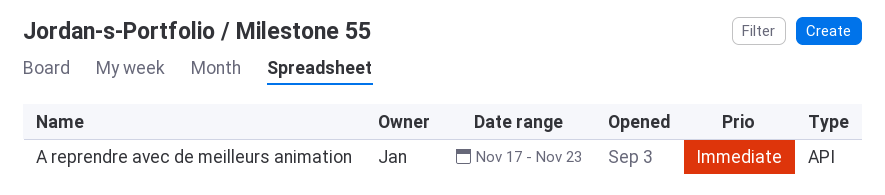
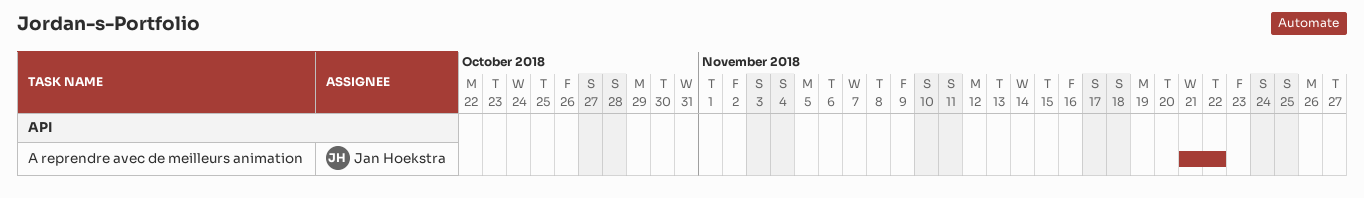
A reprendre avec de meilleurs animation, start: Nov 17 -> Nov 21
A reprendre avec de meilleurs animation, due: Nov 23 -> Nov 22

